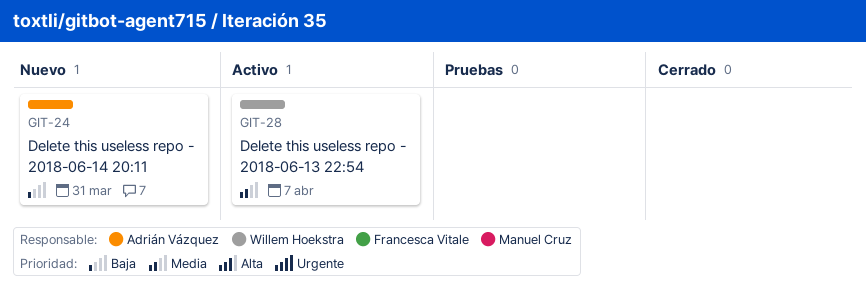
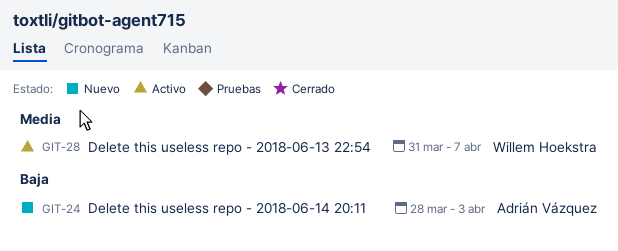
GIT-24, due: Mar 31 -> Apr 3

